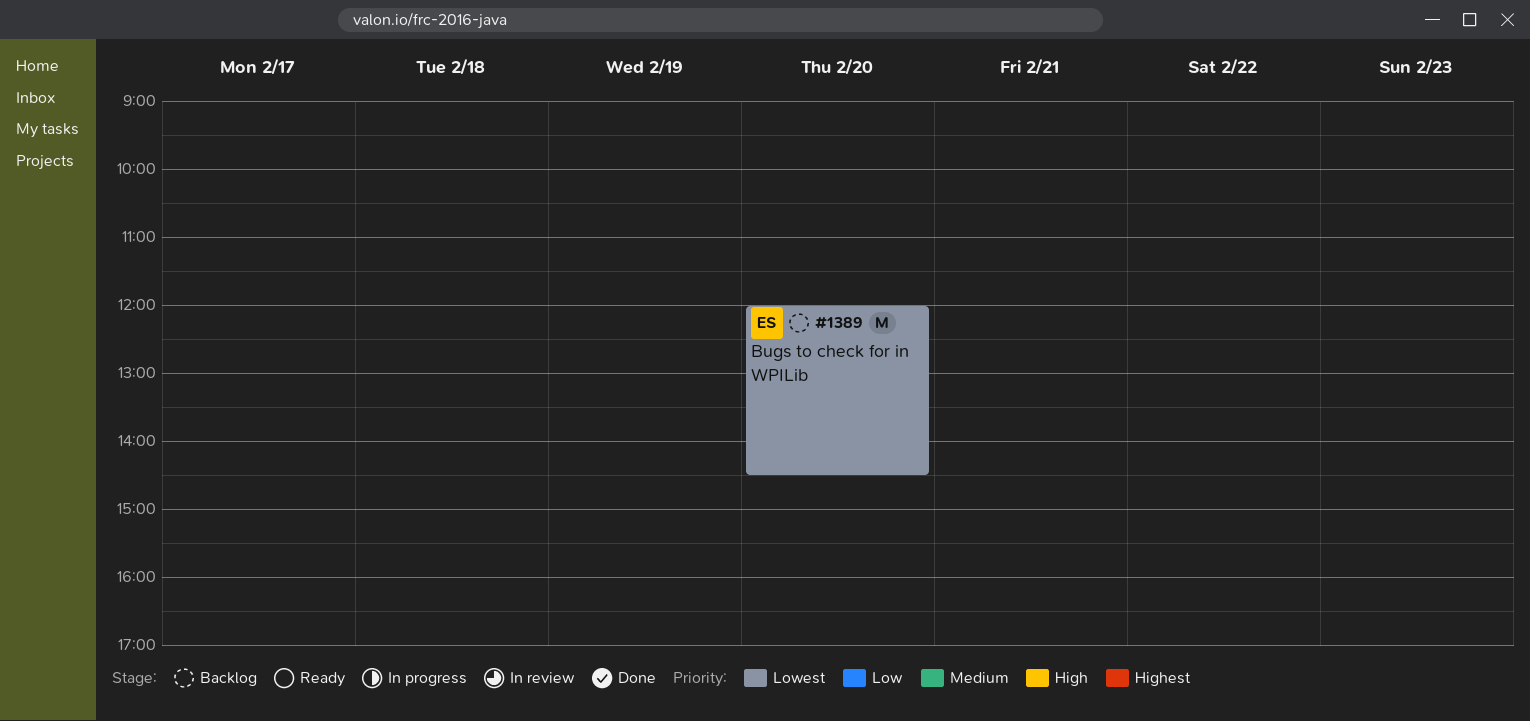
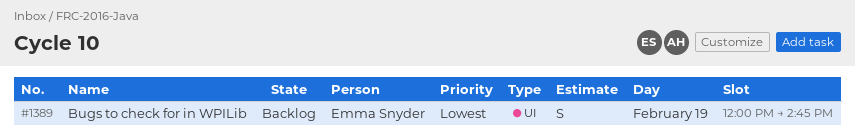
#1389, estimate: M -> S
#1389, day: Feb 20 -> Feb 19
#1389, ends: 14:30 -> 14:45

